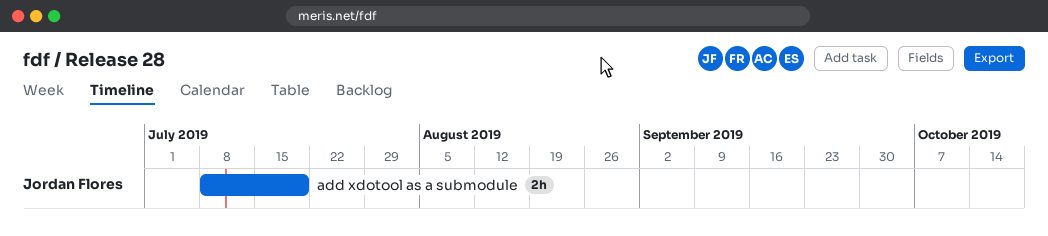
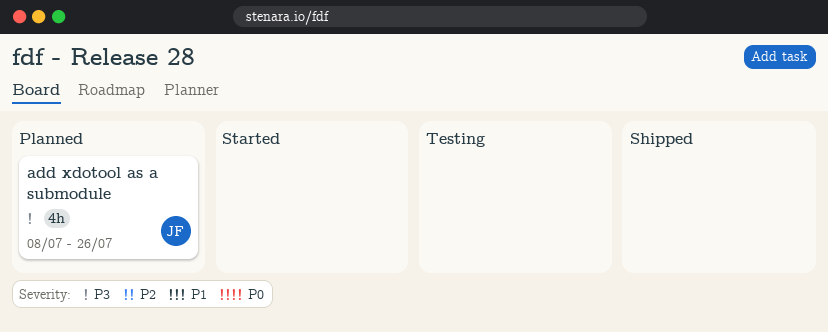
add xdotool as a submodule, estimate: 2h -> 4h
add xdotool as a submodule, due: Jul 19 -> Jul 26

